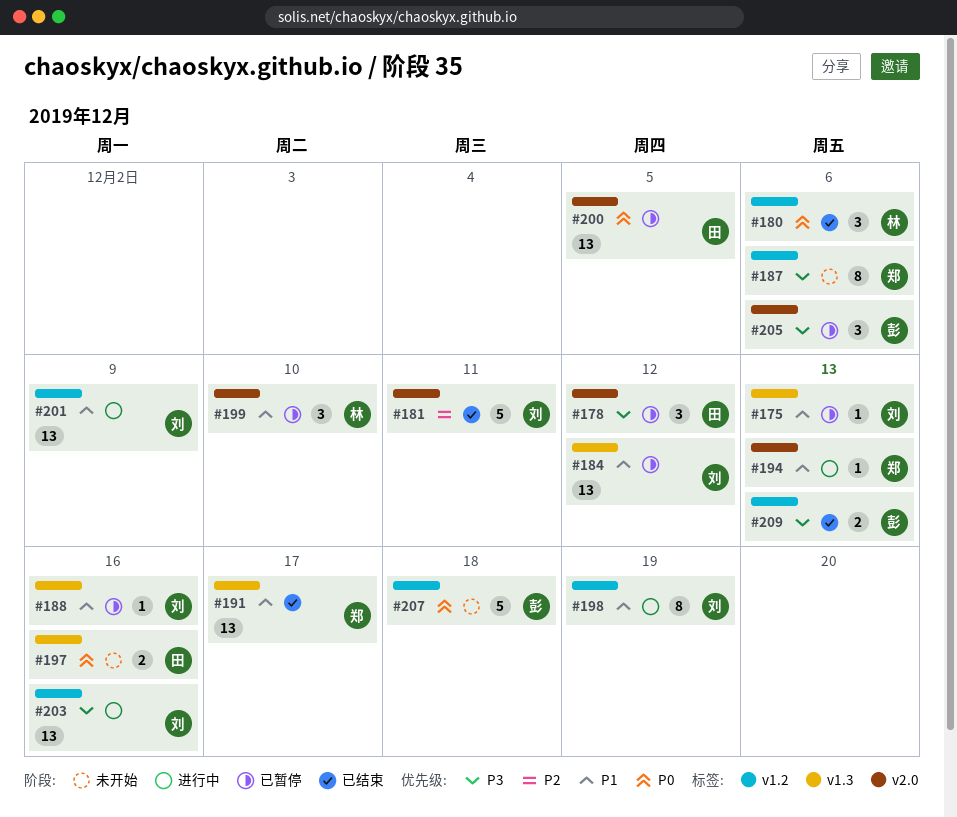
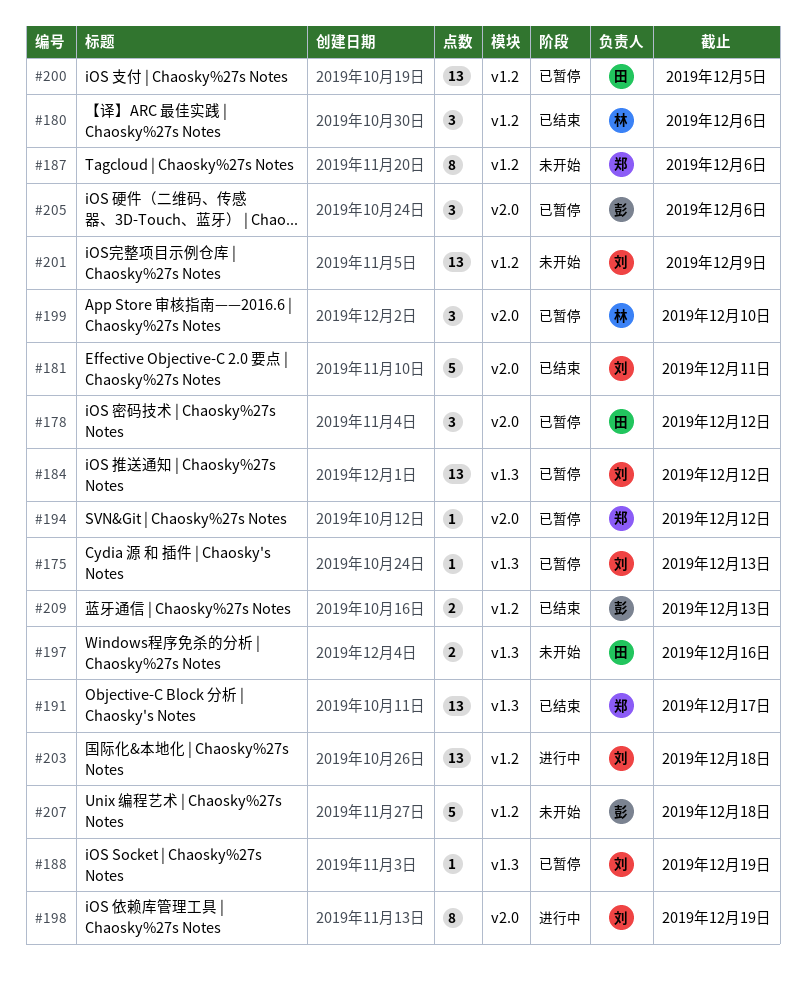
#188, due: Dec 16 -> Dec 19
#194, status: 进行中 -> 已暂停
#194, due: Dec 13 -> Dec 12
#198, label: v1.2 -> v2.0
#200, label: v2.0 -> v1.2
#201, status: 进行中 -> 未开始
#203, due: Dec 16 -> Dec 18

